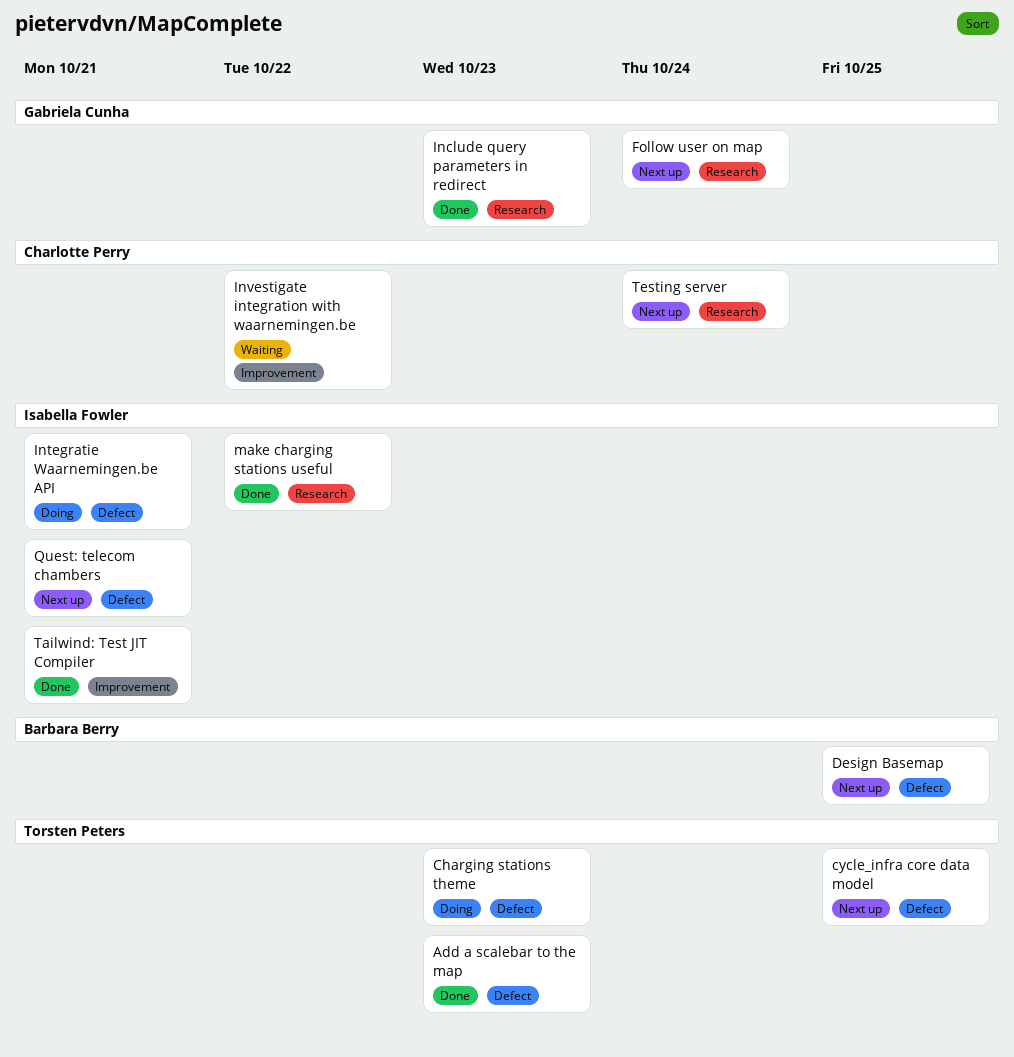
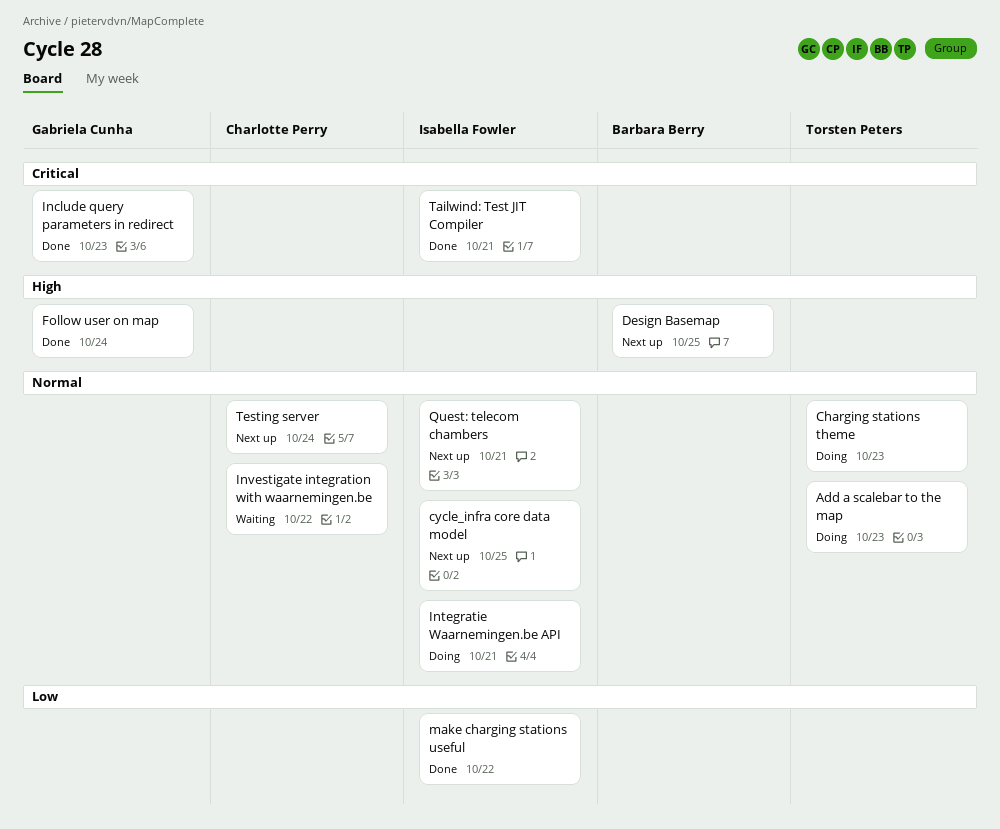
Add a scalebar to the map, status: Done -> Doing
cycle_infra core data model, owner: Torsten Peters -> Isabella Fowler
Follow user on map, status: Next up -> Done

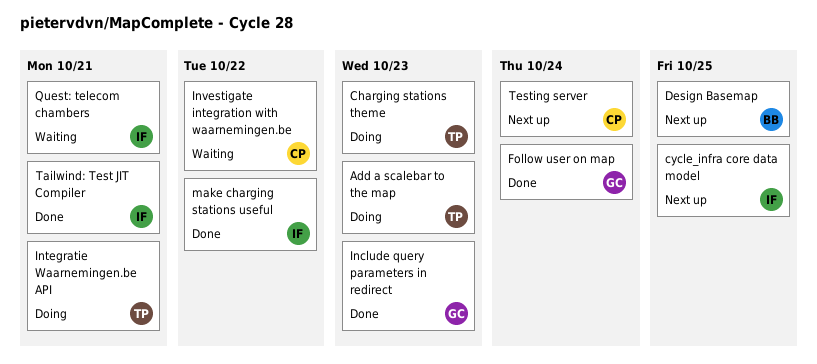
Integratie Waarnemingen.be API, owner: Isabella Fowler -> Torsten Peters
Quest: telecom chambers, status: Next up -> Waiting

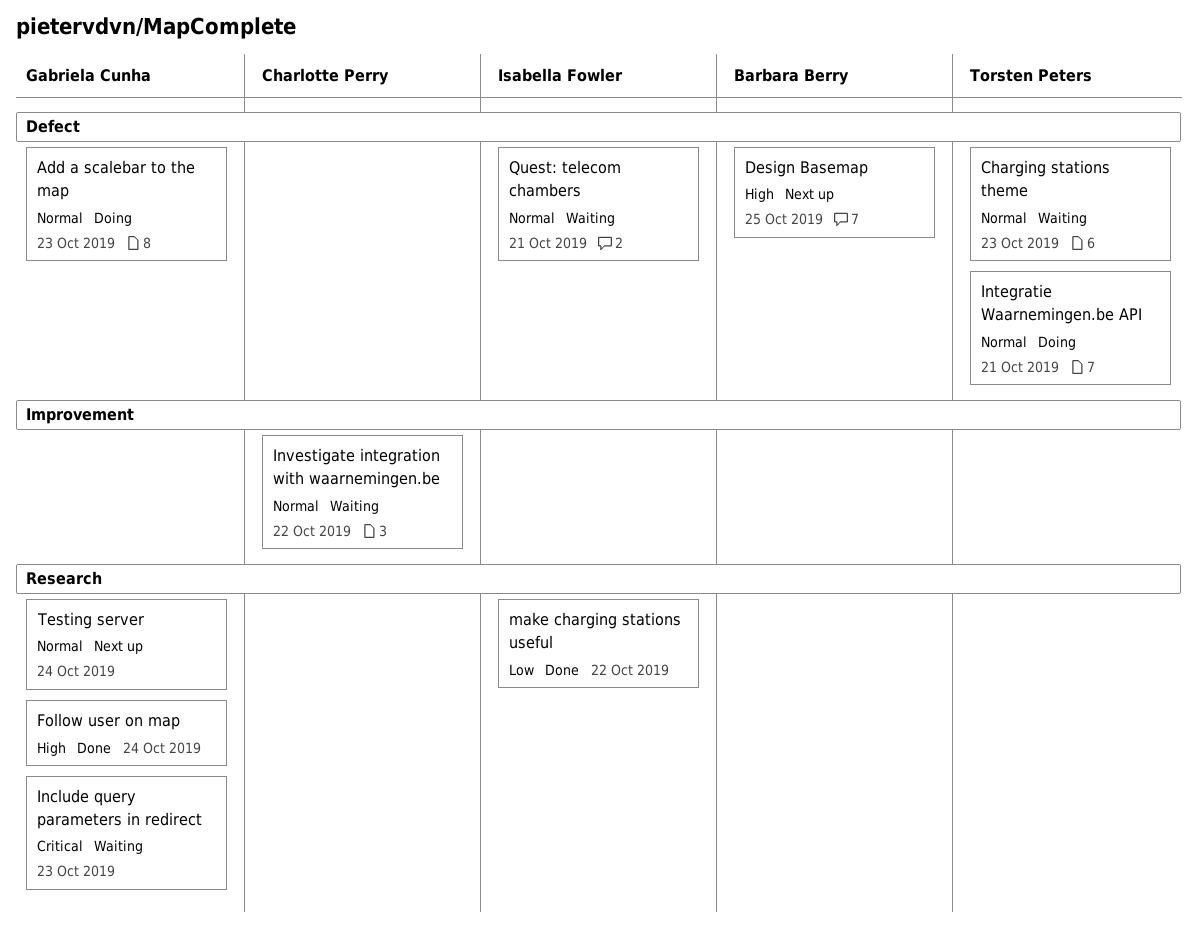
Add a scalebar to the map, owner: Torsten Peters -> Gabriela Cunha
Charging stations theme, status: Doing -> Waiting
cycle_infra core data model: present -> none
Include query parameters in redirect, status: Done -> Waiting
Tailwind: Test JIT Compiler: present -> none
Testing server, owner: Charlotte Perry -> Gabriela Cunha

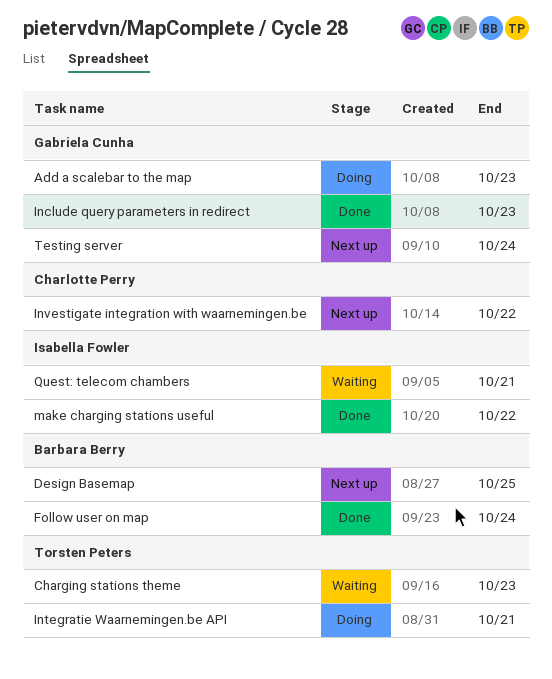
Follow user on map, owner: Gabriela Cunha -> Barbara Berry
Include query parameters in redirect, status: Waiting -> Done
Investigate integration with waarnemingen.be, status: Waiting -> Next up

